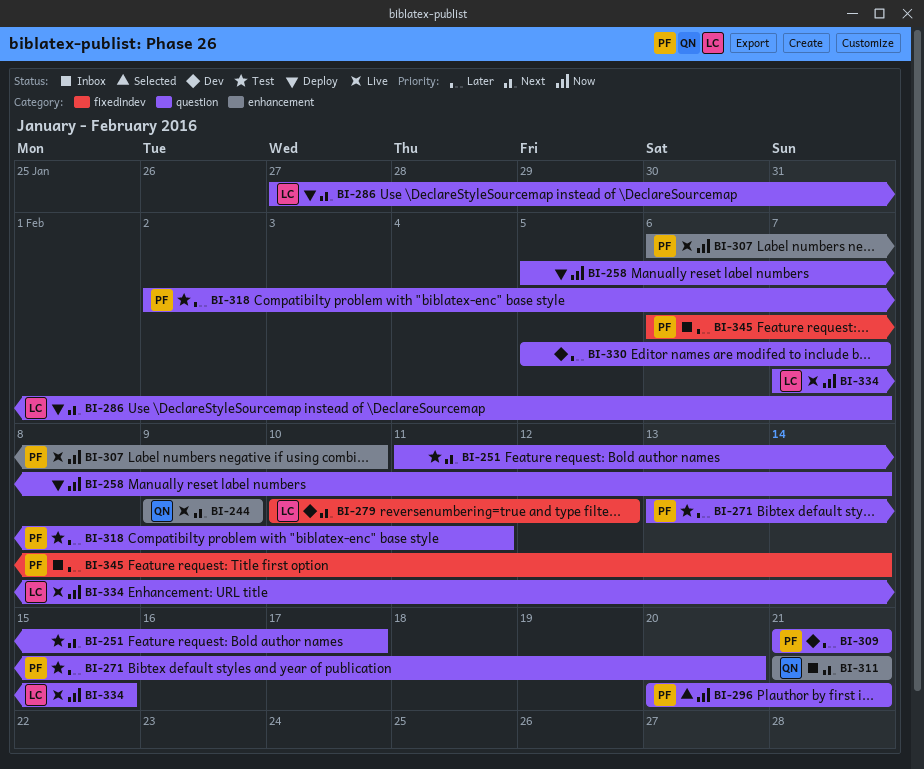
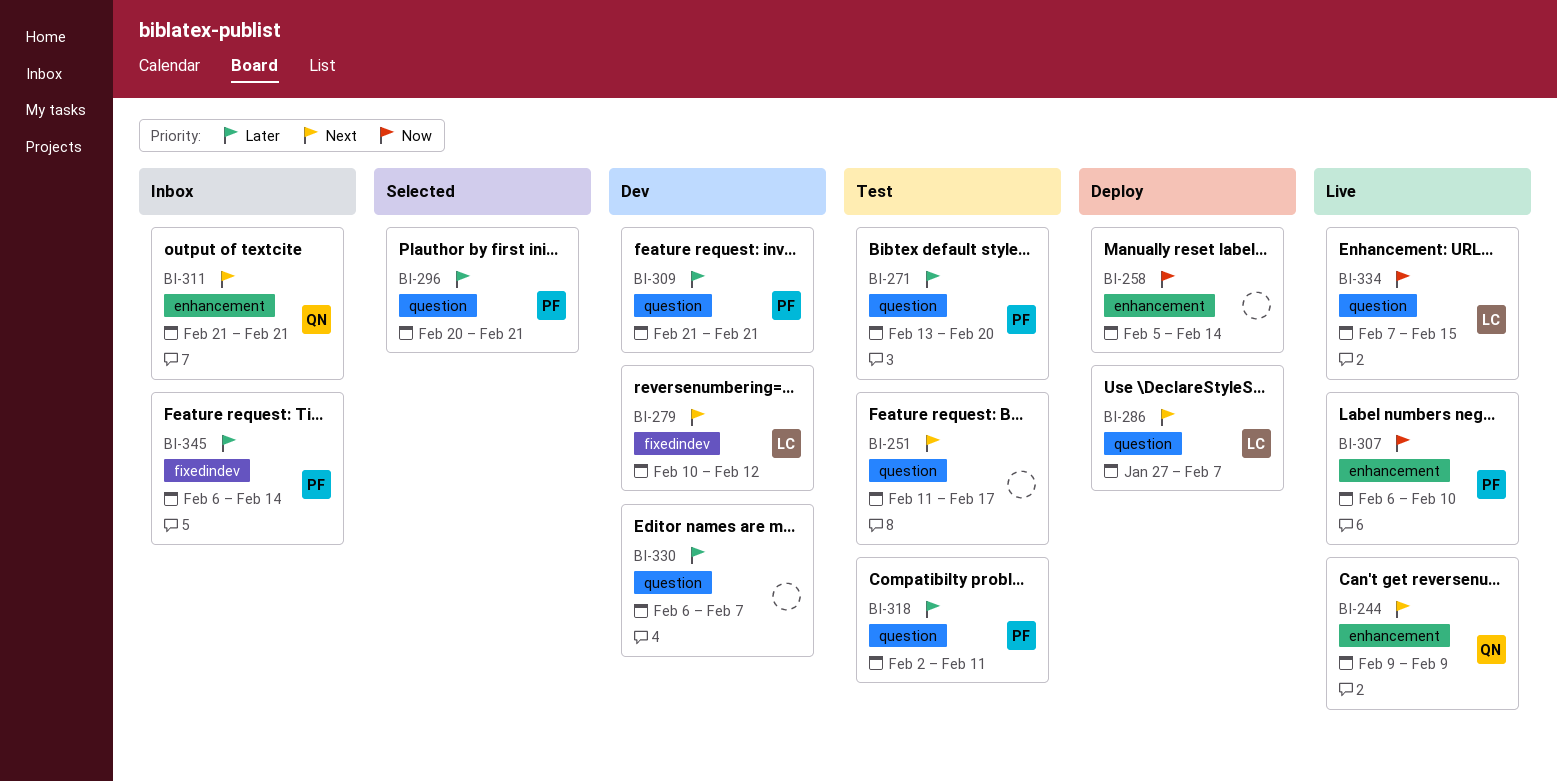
BI-258, label: question -> enhancement
BI-296, priority: Now -> Later
BI-330, start: Feb 5 -> Feb 6

